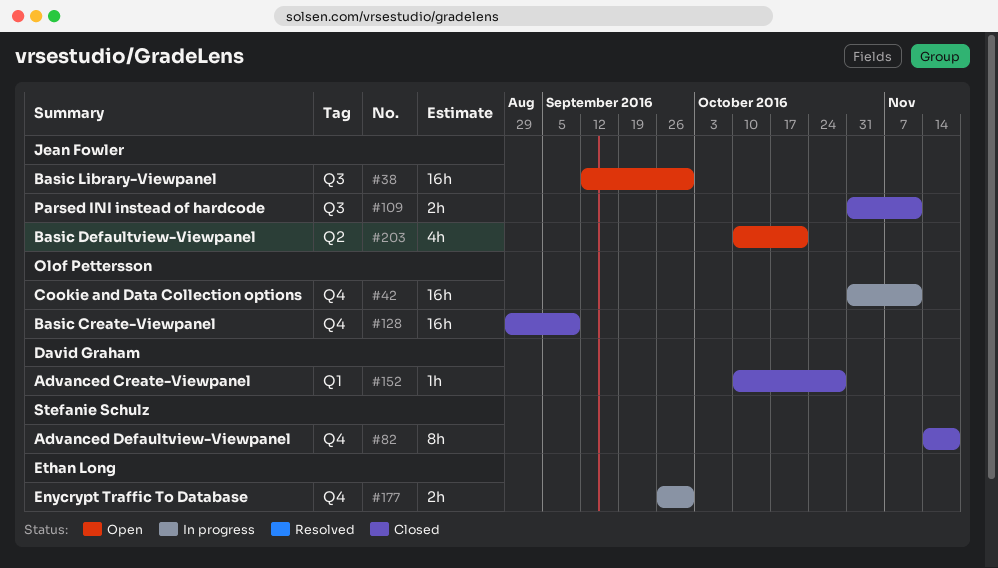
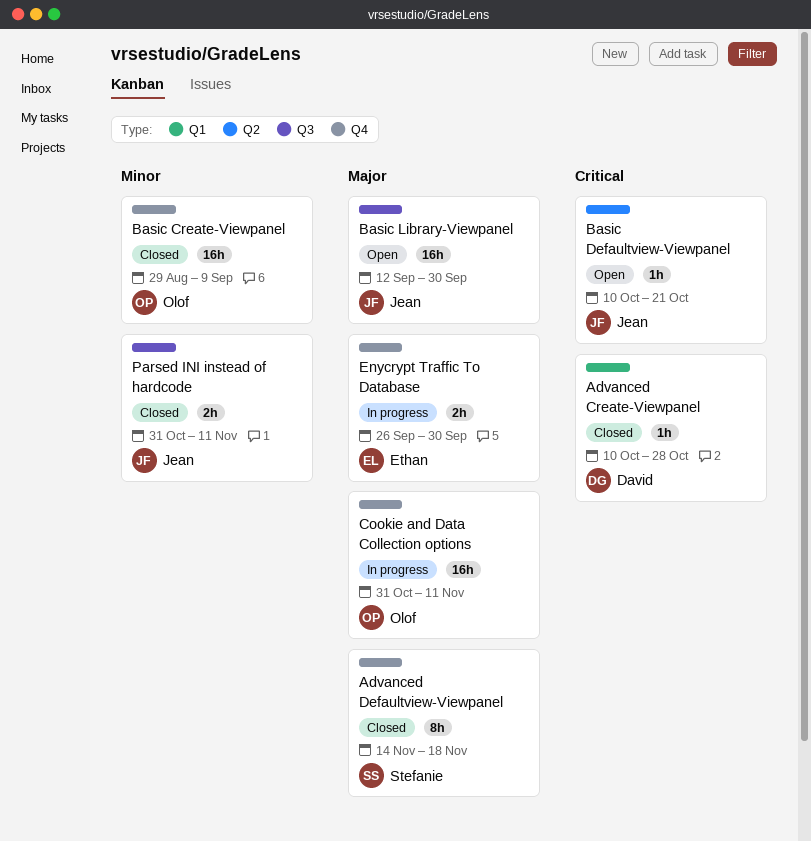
Basic Defaultview-Viewpanel, estimate: 4h -> 1h

